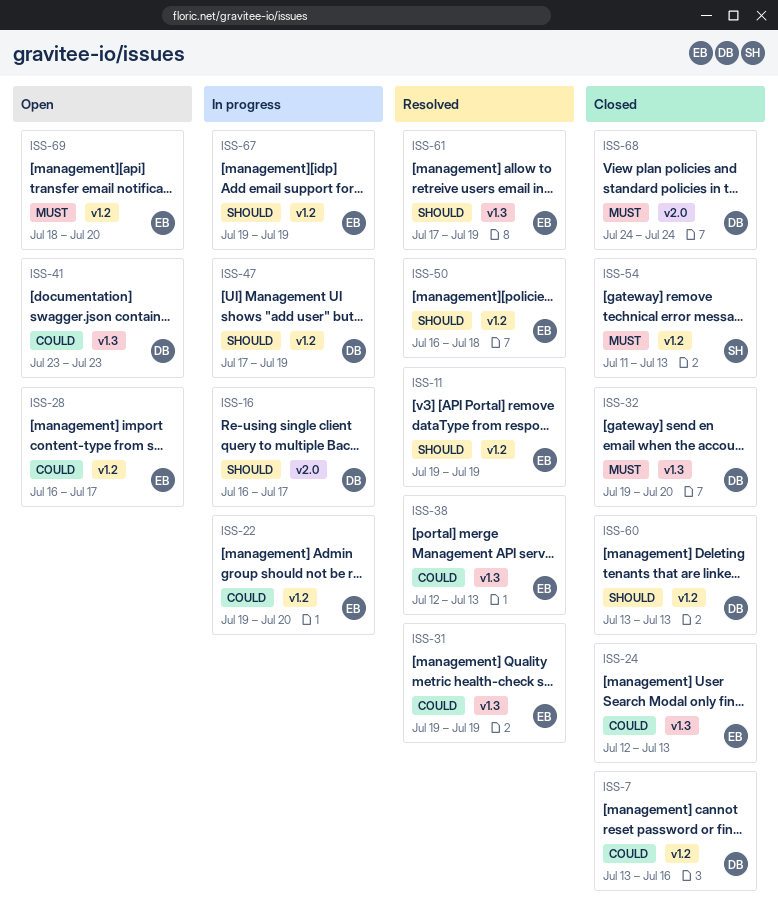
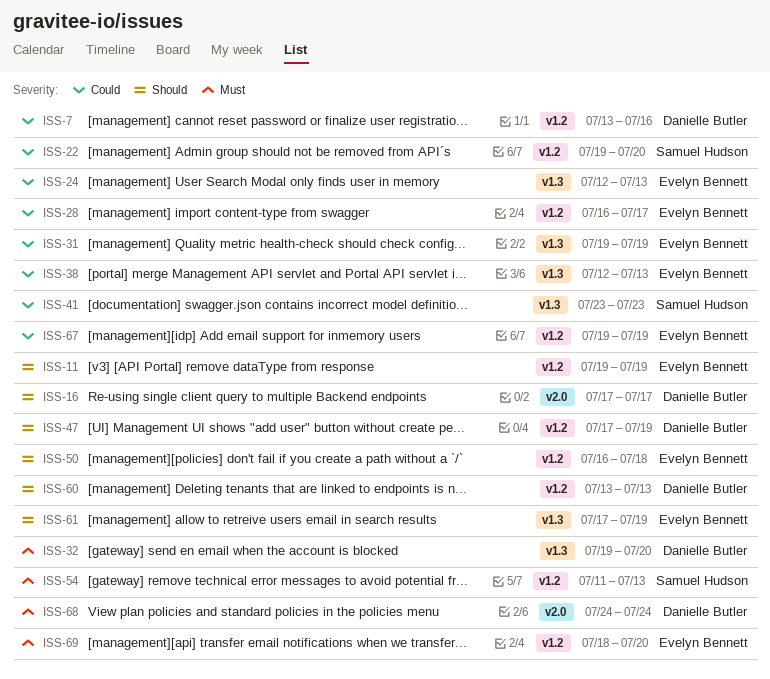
ISS-16, start: Jul 16 -> Jul 17
ISS-22, owner: Evelyn Bennett -> Samuel Hudson
ISS-41, owner: Danielle Butler -> Samuel Hudson
ISS-67, priority: Should -> Could

